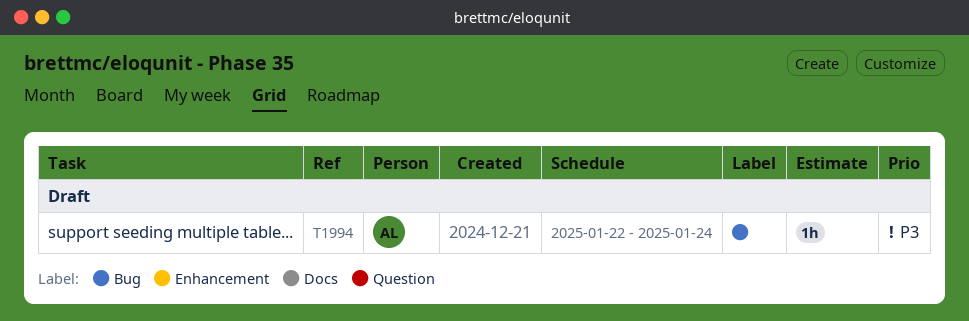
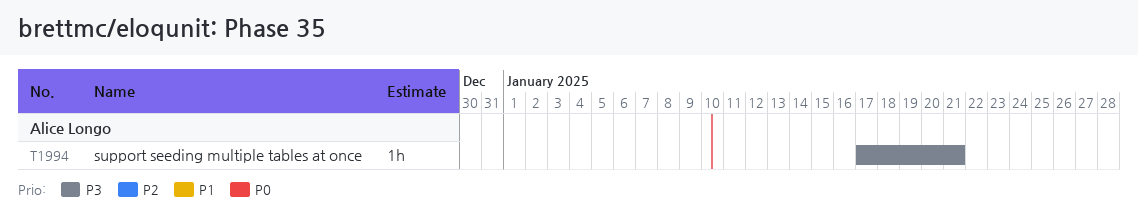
T1994, start: Jan 22 -> Jan 17
T1994, due: Jan 24 -> Jan 21

